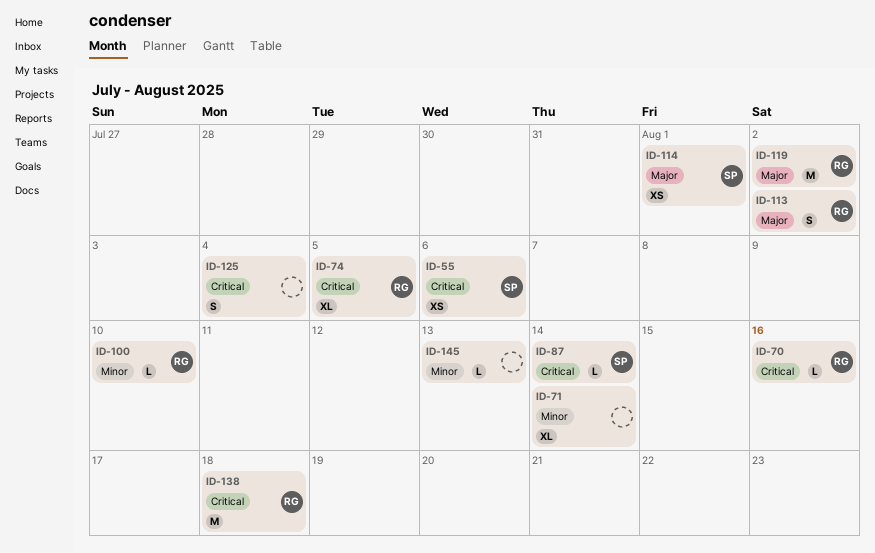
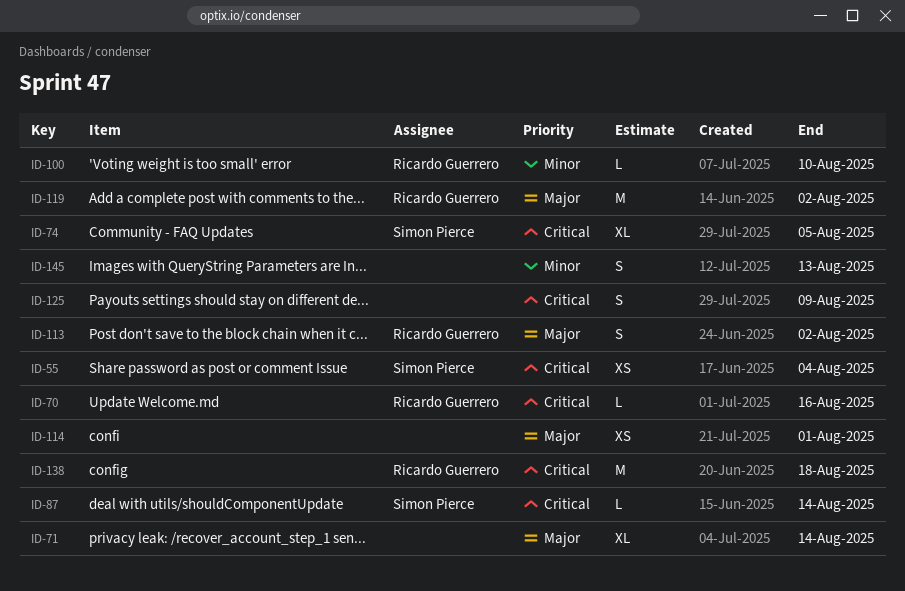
ID-55, due: Aug 6 -> Aug 4
ID-71, priority: Minor -> Major
ID-74, owner: Ricardo Guerrero -> Simon Pierce
ID-114, owner: Simon Pierce -> none
ID-125, due: Aug 4 -> Aug 9
ID-145, estimate: L -> S

